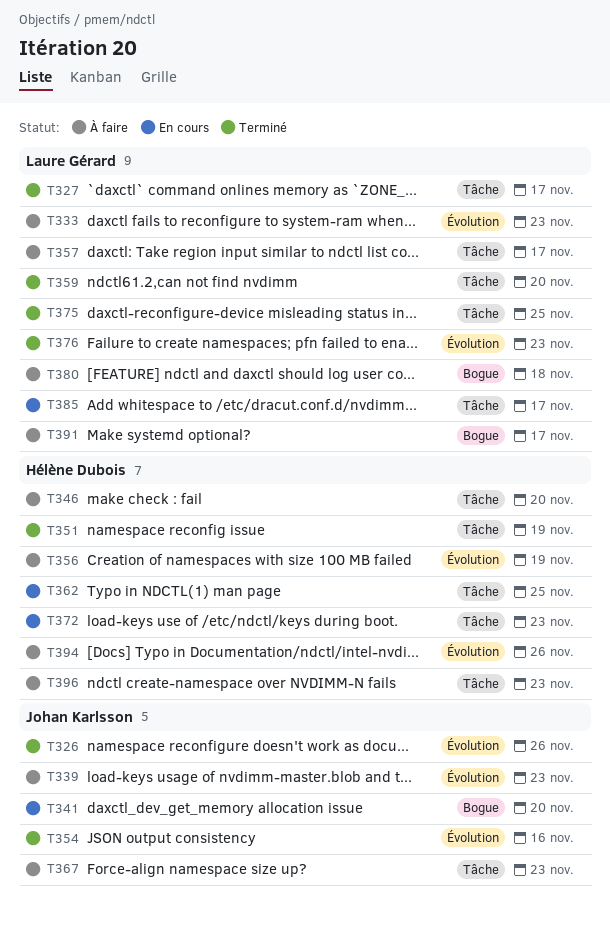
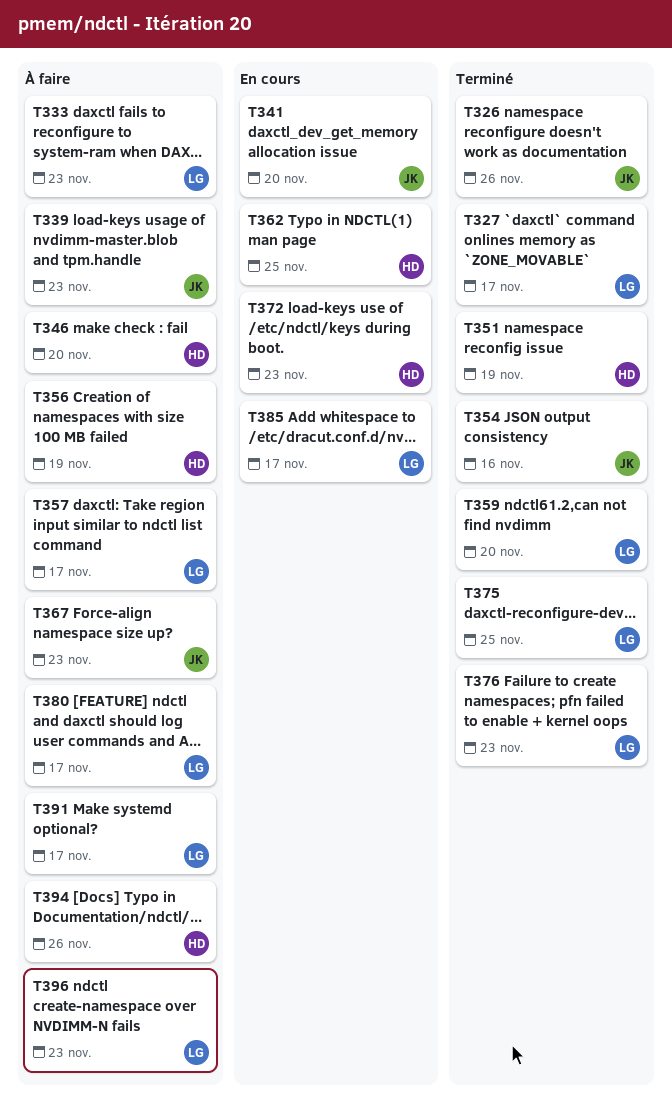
T380, due: Nov 18 -> Nov 17
T396, owner: Hélène Dubois -> Laure Gérard

